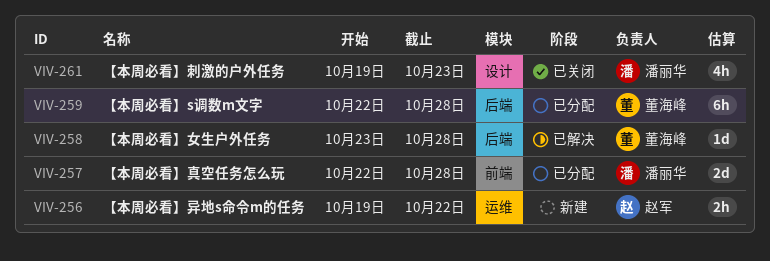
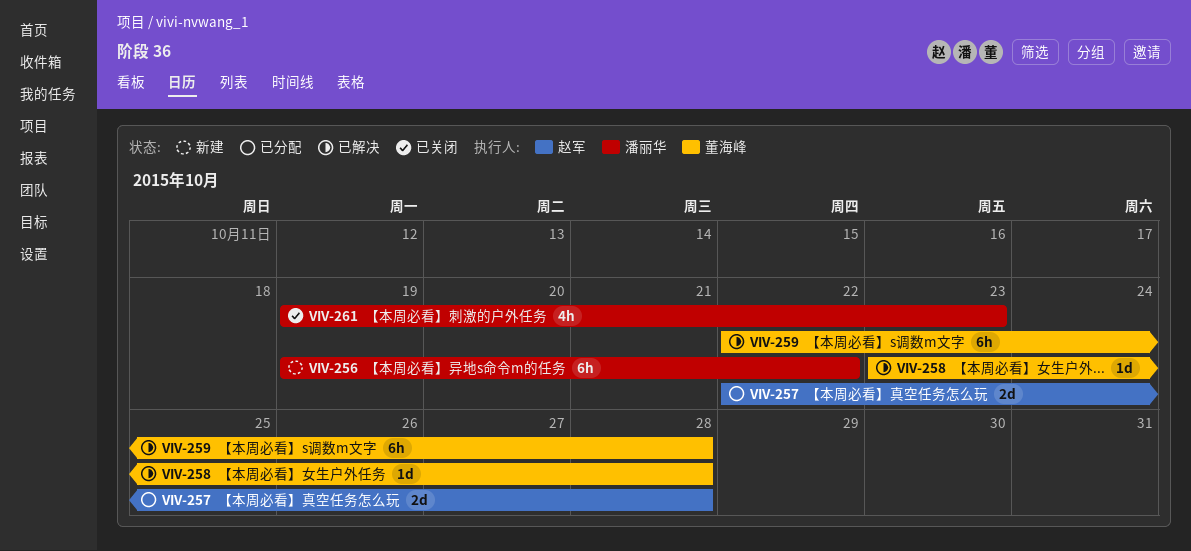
VIV-256, owner: 赵军 -> 潘丽华
VIV-256, estimate: 2h -> 6h
VIV-257, owner: 潘丽华 -> 赵军
VIV-259, status: 已分配 -> 已解决

